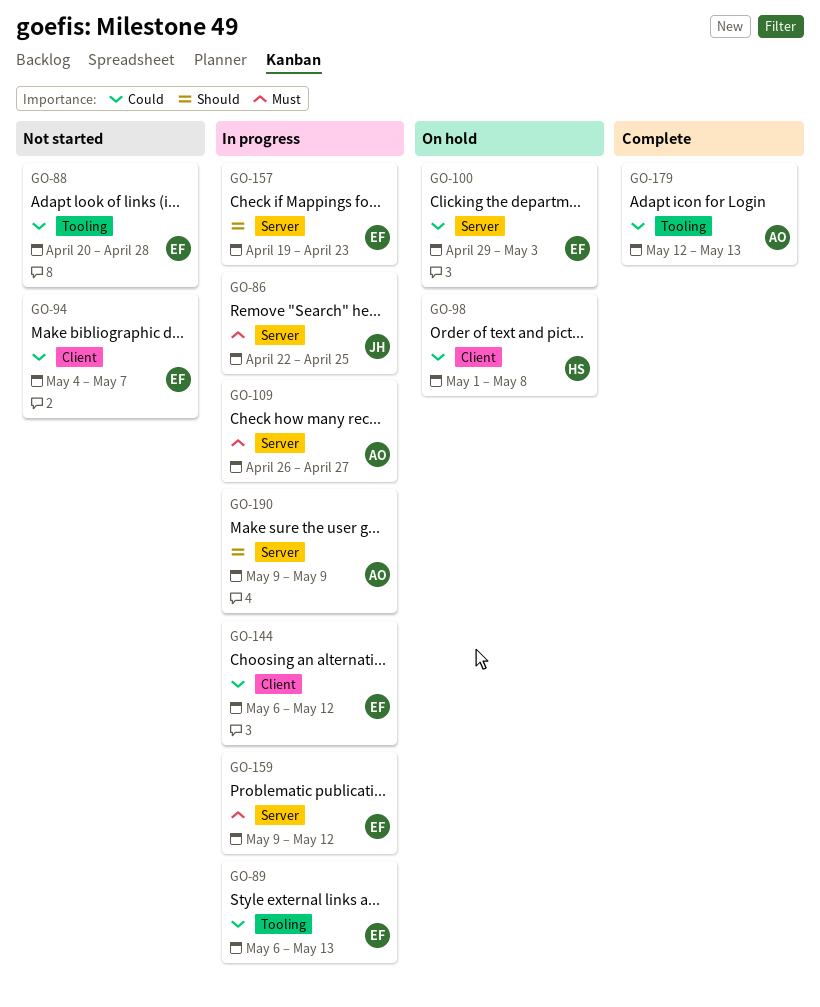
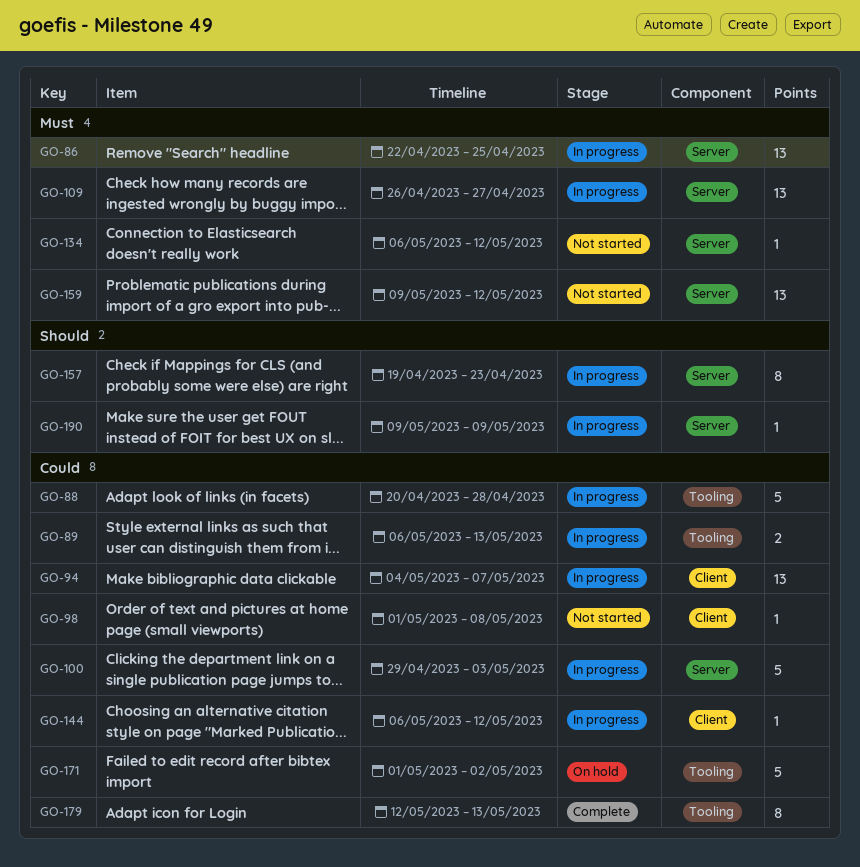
GO-88, status: Not started -> In progress
GO-94, status: Not started -> In progress
GO-98, status: On hold -> Not started
GO-100, status: On hold -> In progress
GO-134: none -> present
GO-159, status: In progress -> Not started
GO-171: none -> present

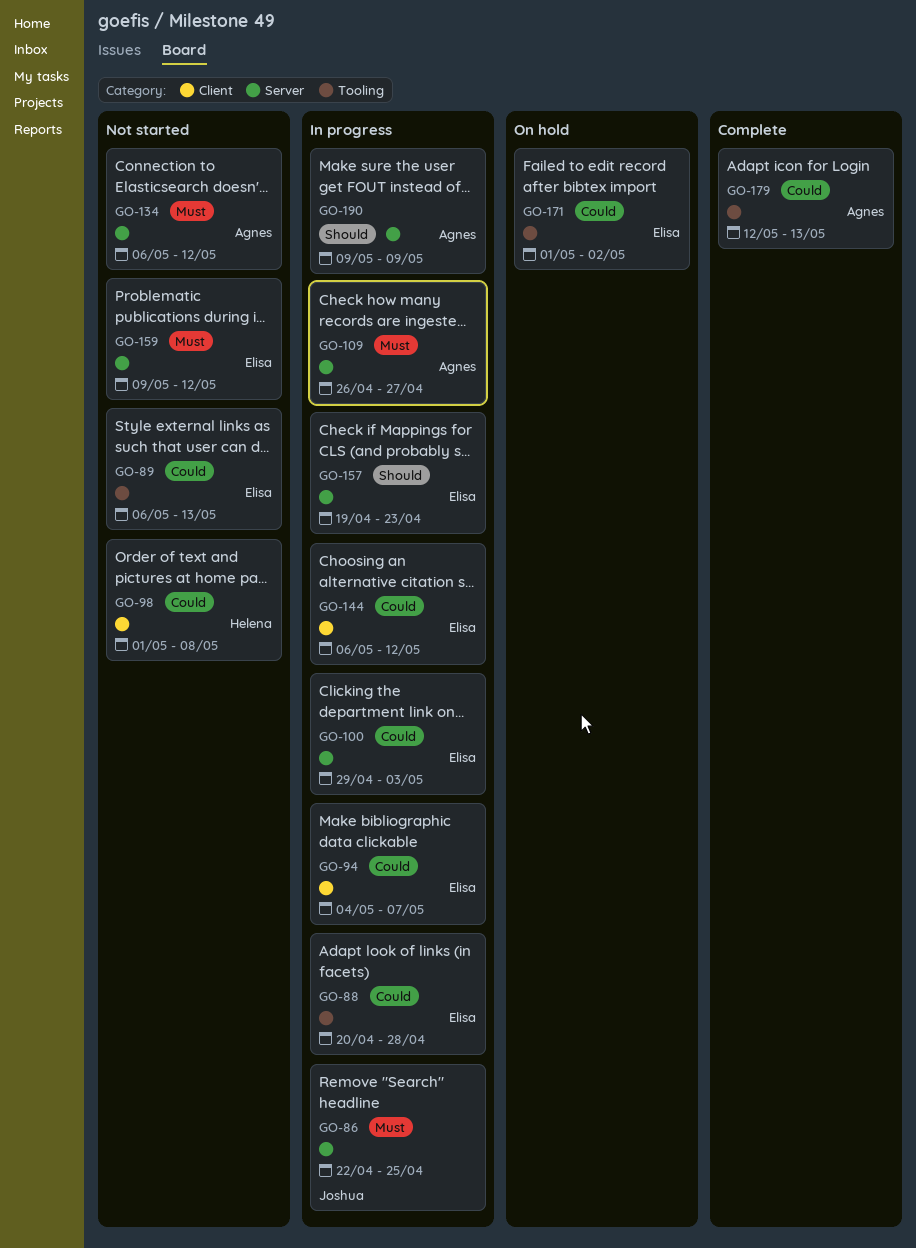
GO-89, status: In progress -> Not started

